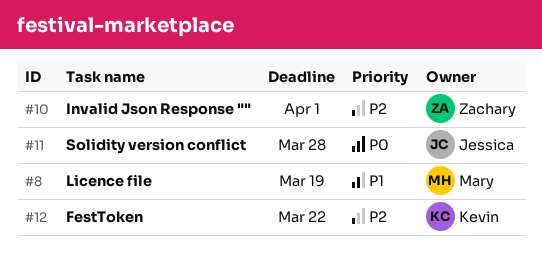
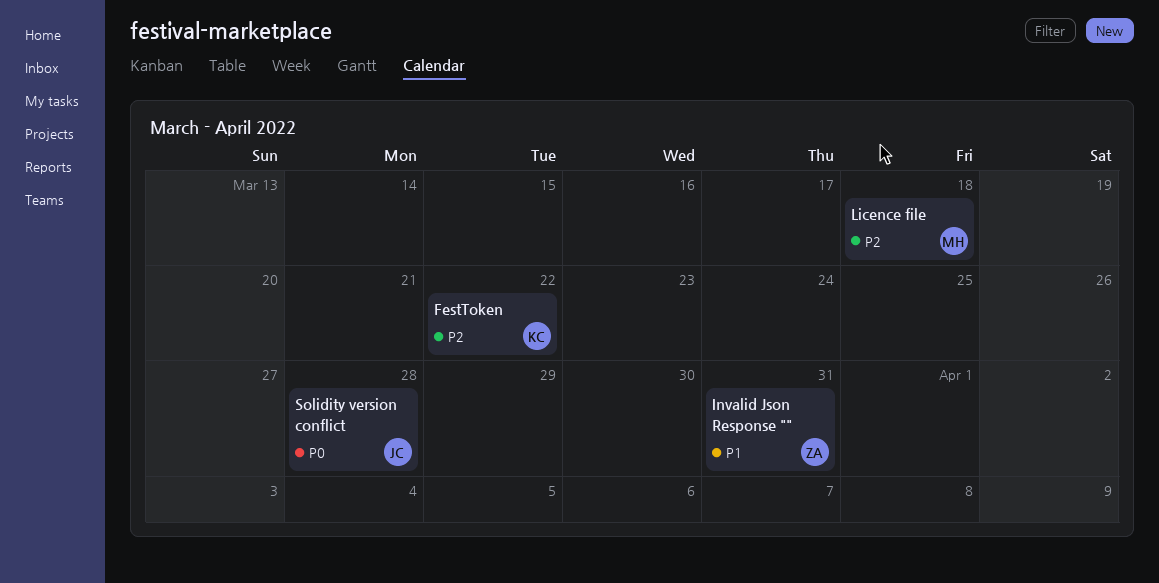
Invalid Json Response "", priority: P2 -> P1
Invalid Json Response "", due: Apr 1 -> Mar 31
Licence file, priority: P1 -> P2
Licence file, due: Mar 19 -> Mar 18

